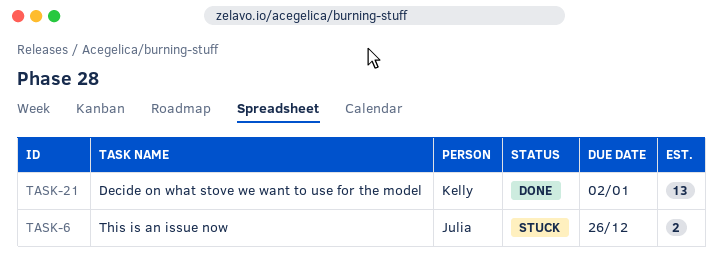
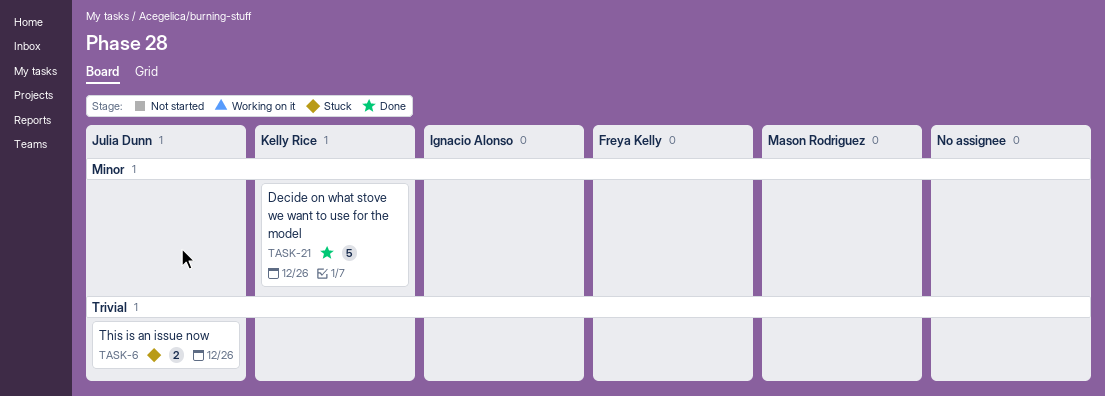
TASK-21, estimate: 13 -> 5
TASK-21, due: Jan 2 -> Dec 26

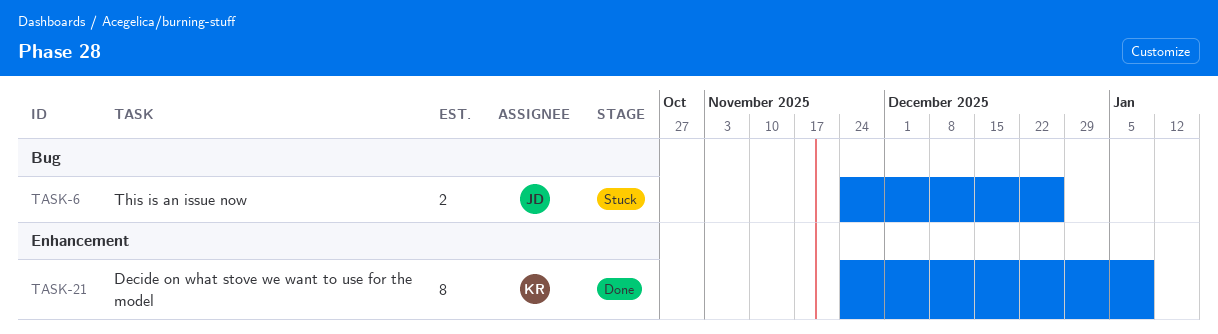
TASK-21, estimate: 5 -> 8
TASK-21, due: Dec 26 -> Jan 9

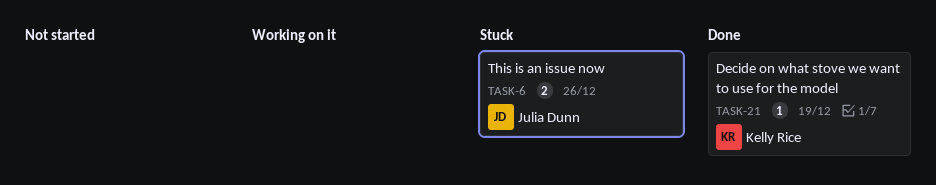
TASK-21, estimate: 8 -> 1
TASK-21, due: Jan 9 -> Dec 19

